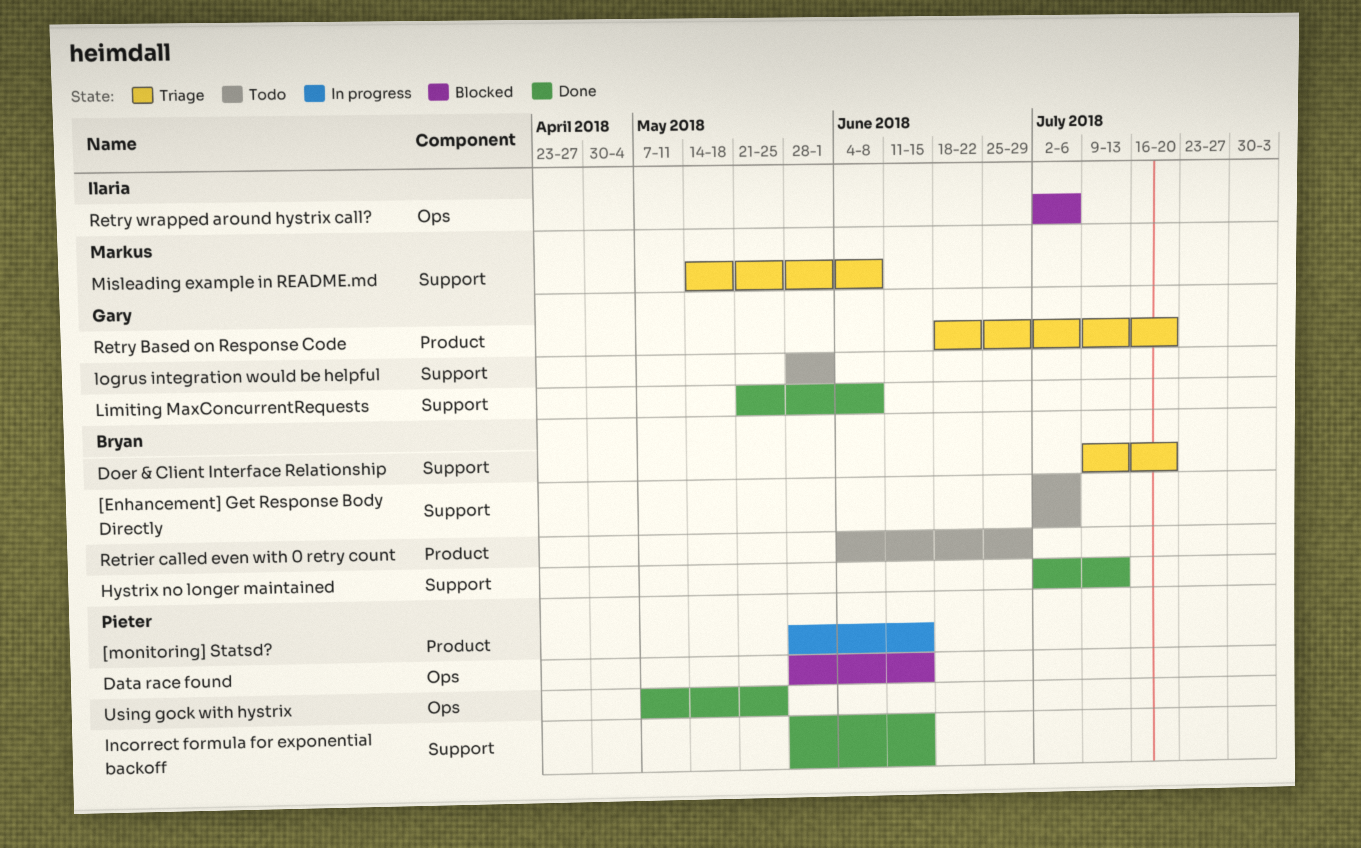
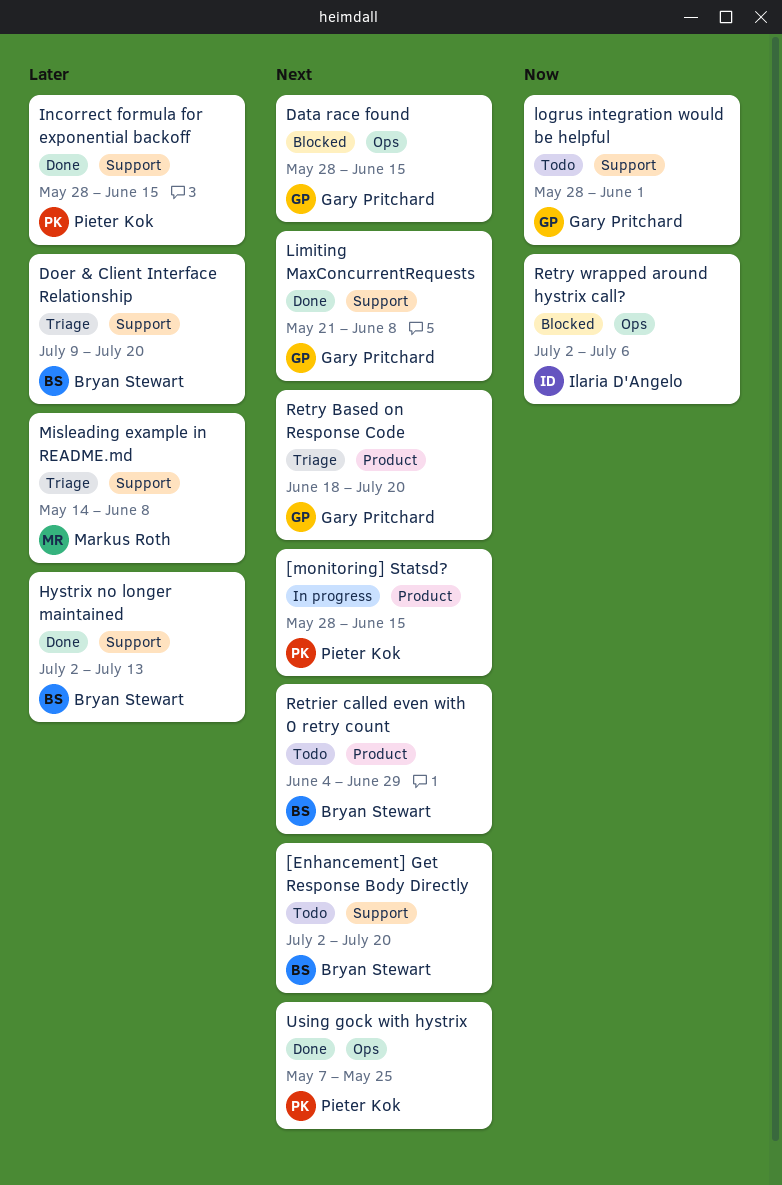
[Enhancement] Get Response Body Directly, due: Jul 6 -> Jul 20
Data race found, owner: Pieter Kok -> Gary Pritchard

